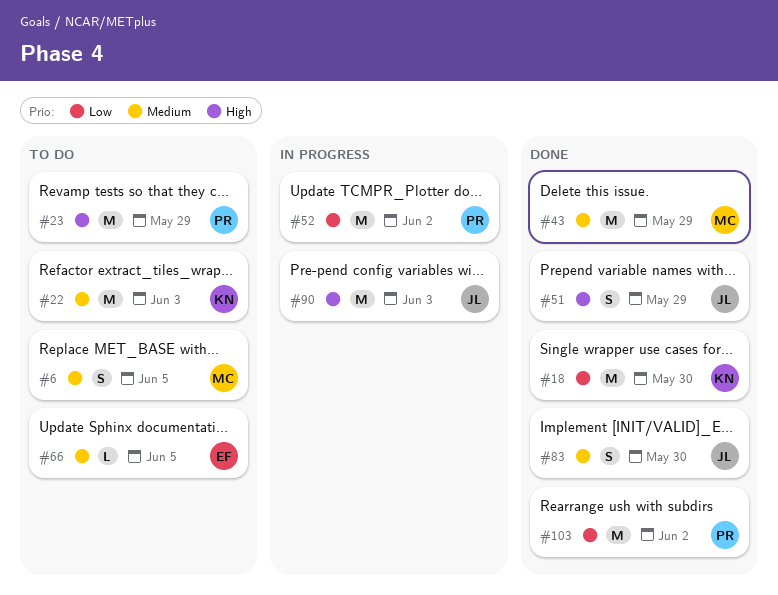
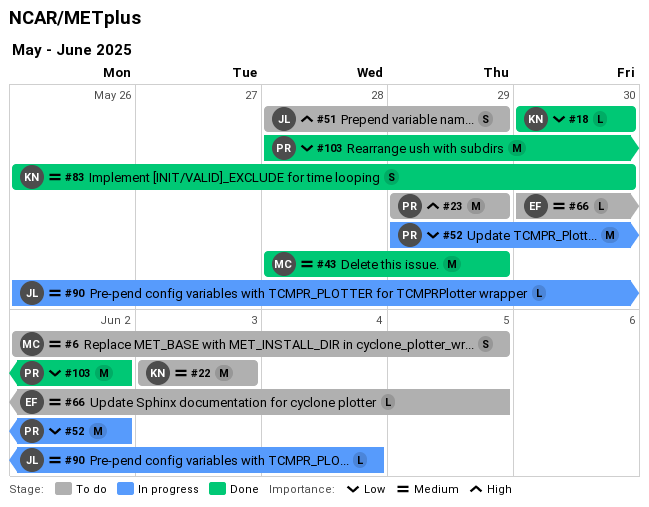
#18, estimate: M -> L
#51, status: Done -> To do
#83, owner: JL -> KN
#90, priority: High -> Medium
#90, estimate: M -> L
#90, due: Jun 3 -> Jun 4

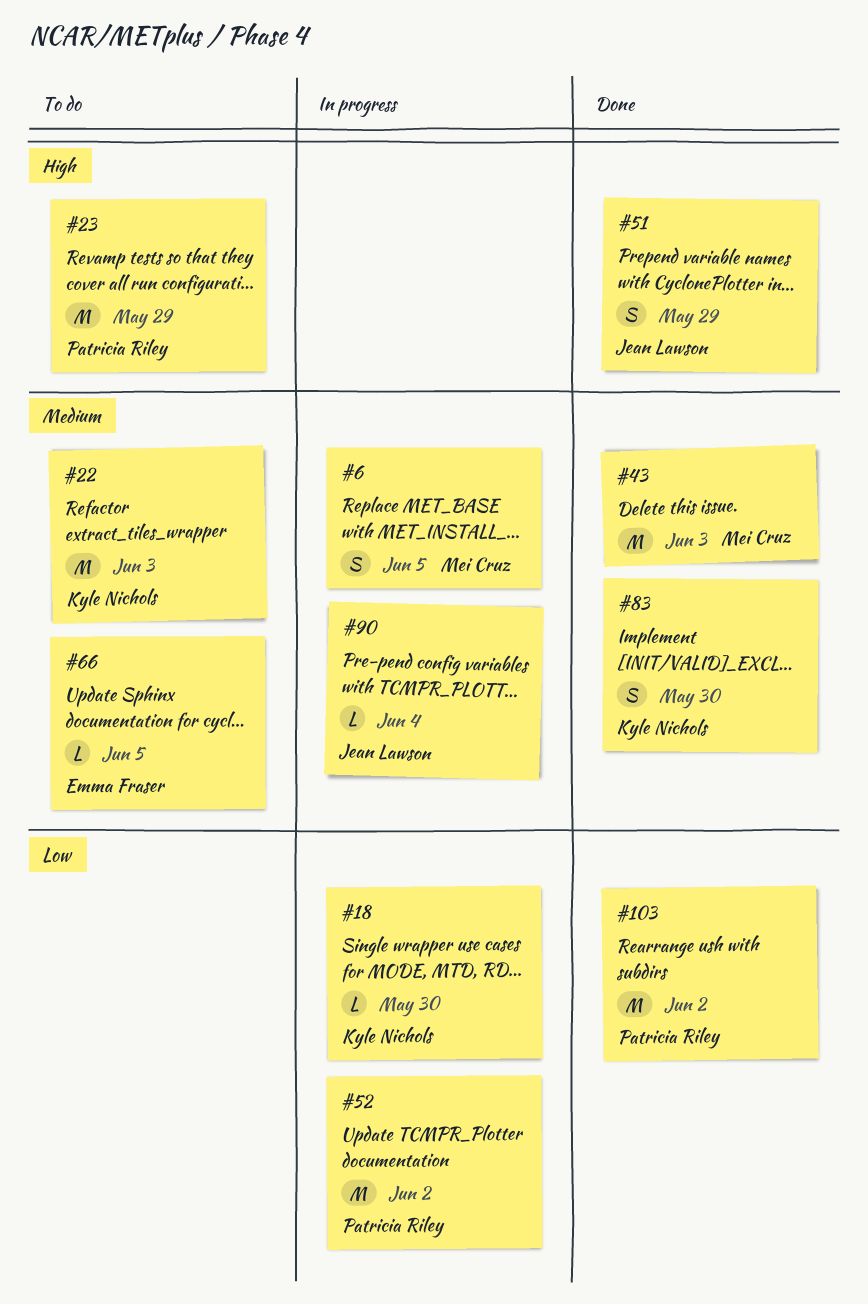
#6, status: To do -> In progress
#18, status: Done -> In progress
#43, due: May 29 -> Jun 3
#51, status: To do -> Done

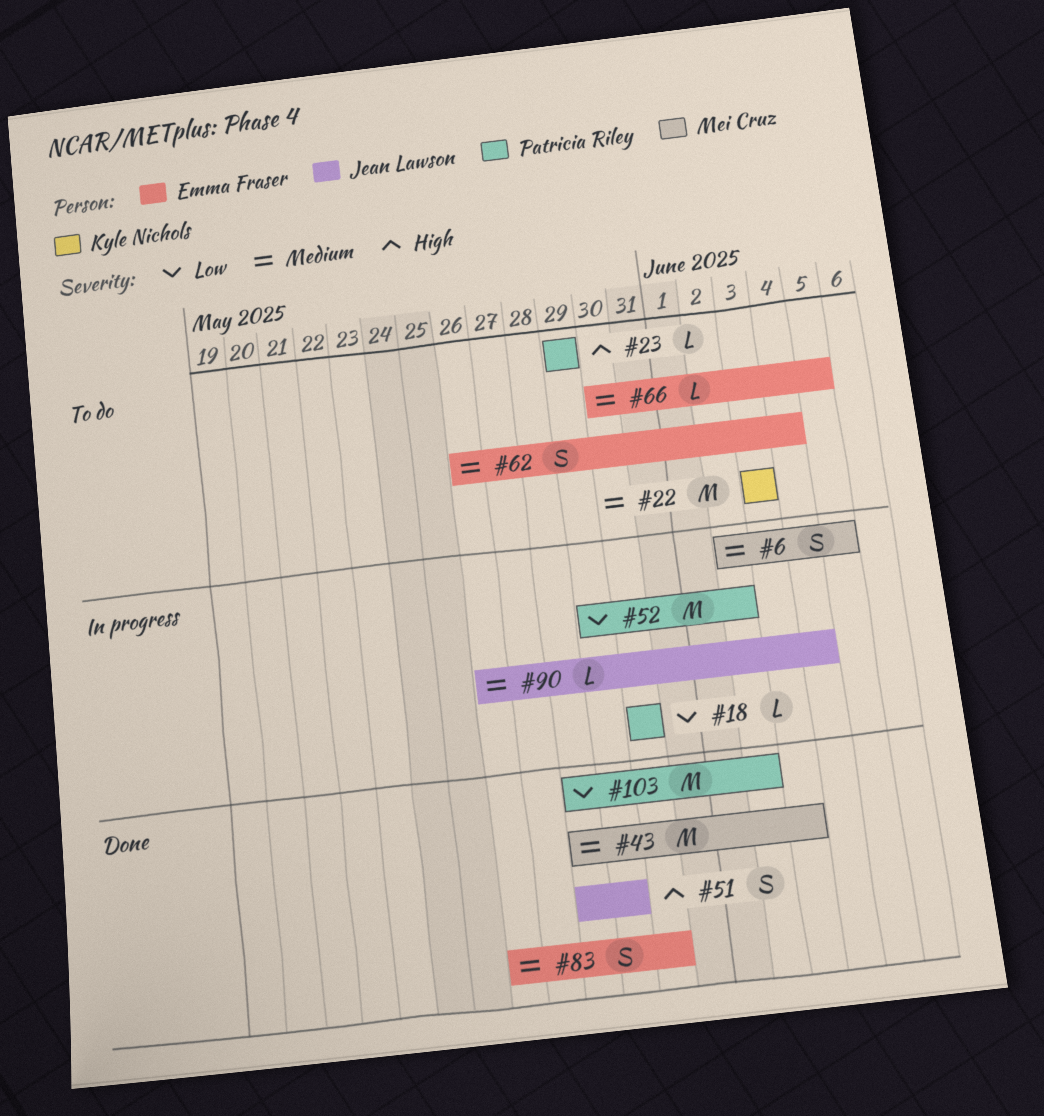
#18, owner: Kyle Nichols -> Patricia Riley
#23, estimate: M -> L
#62: none -> present
#83, owner: Kyle Nichols -> Emma Fraser

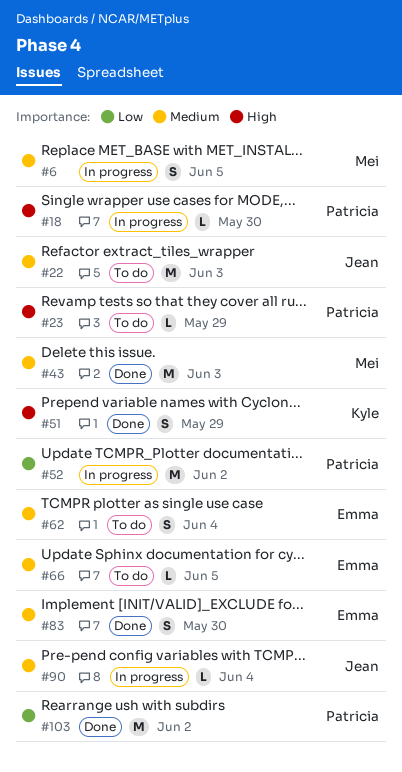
#18, priority: Low -> High
#22, owner: Kyle Nichols -> Jean Lawson
#51, owner: Jean Lawson -> Kyle Nichols

